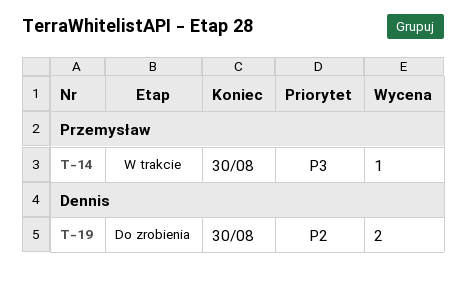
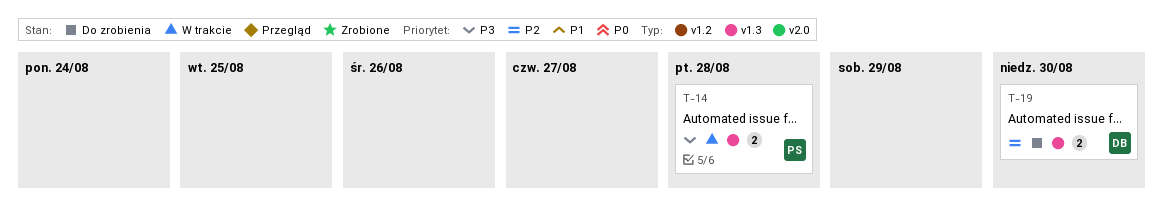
T-14, estimate: 1 -> 2
T-14, due: Aug 30 -> Aug 28

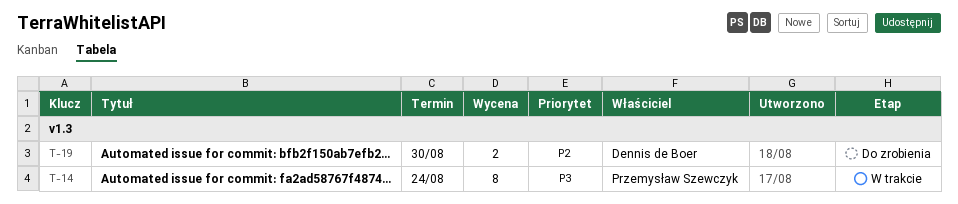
T-14, estimate: 2 -> 8
T-14, due: Aug 28 -> Aug 24

